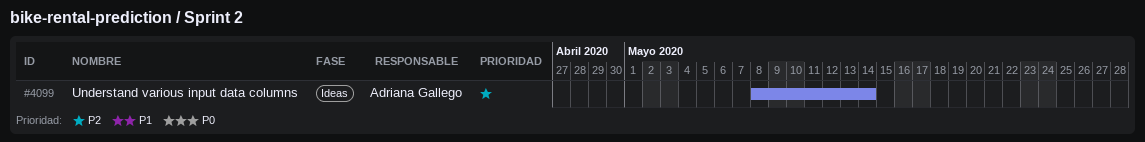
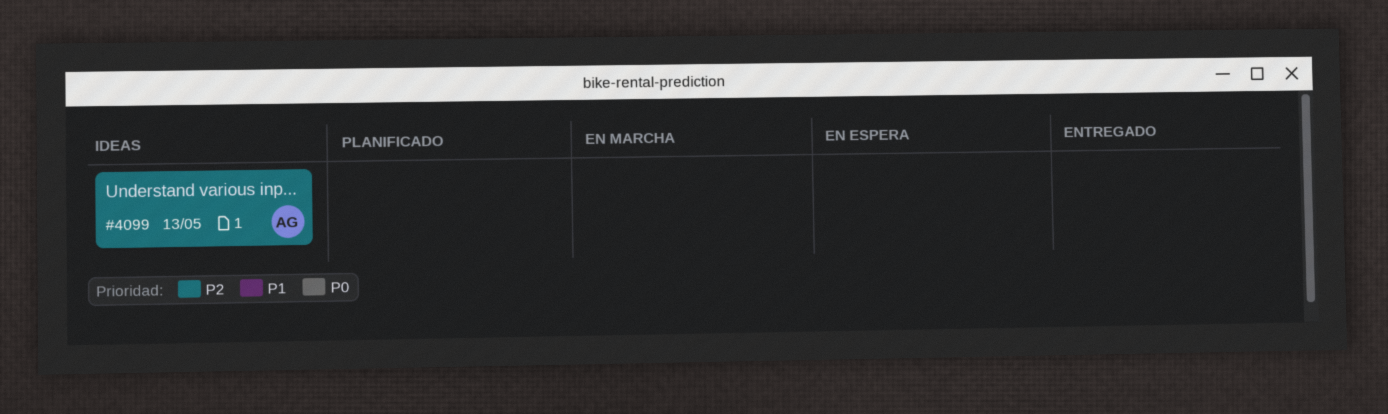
#4099, due: May 14 -> May 13

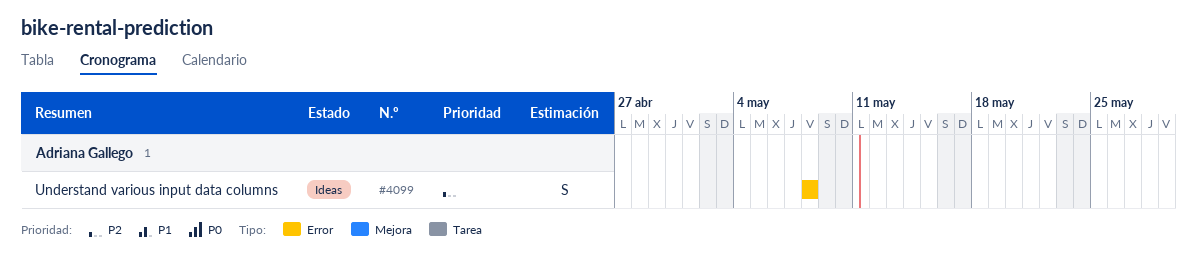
#4099, due: May 13 -> May 8

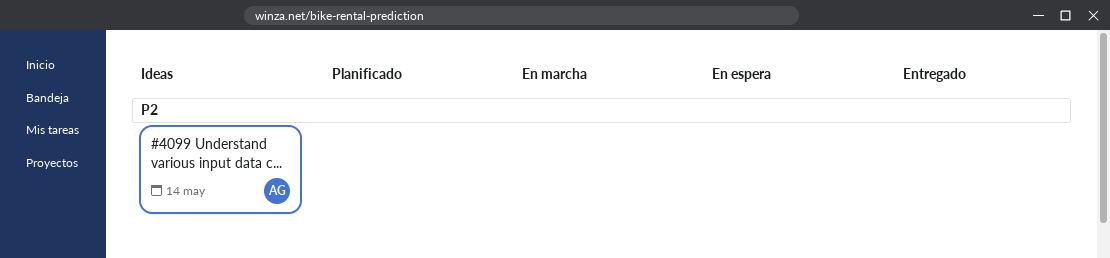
#4099, due: May 8 -> May 14

